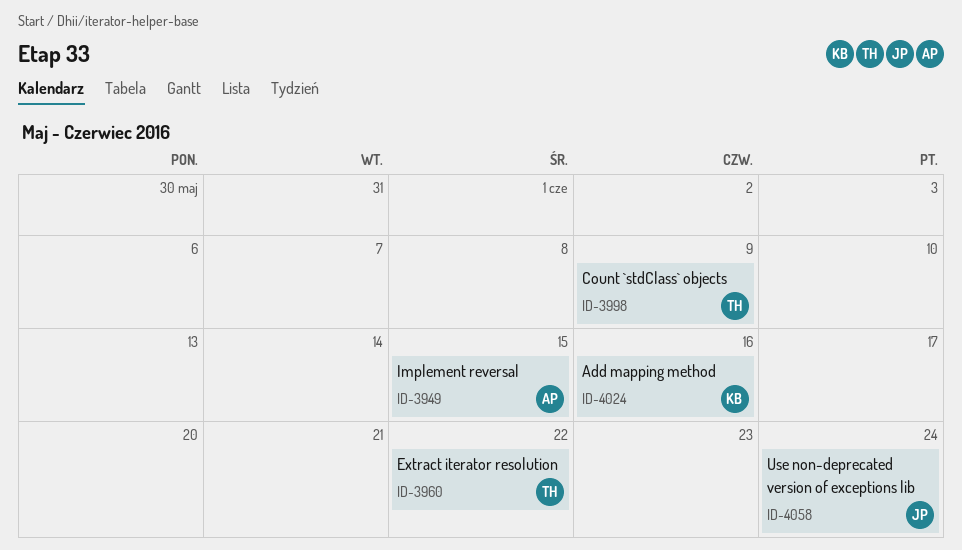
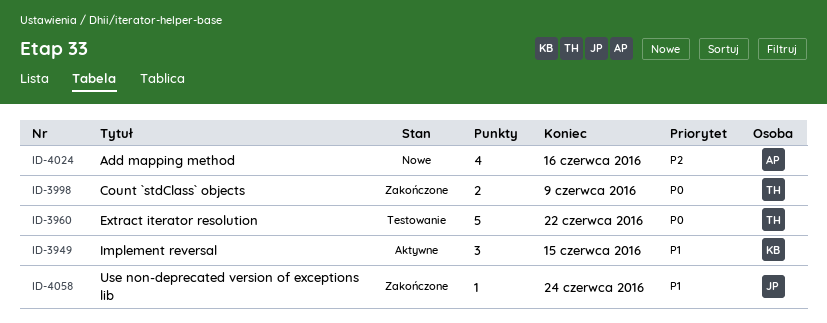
ID-3949, owner: AP -> KB
ID-4024, owner: KB -> AP

